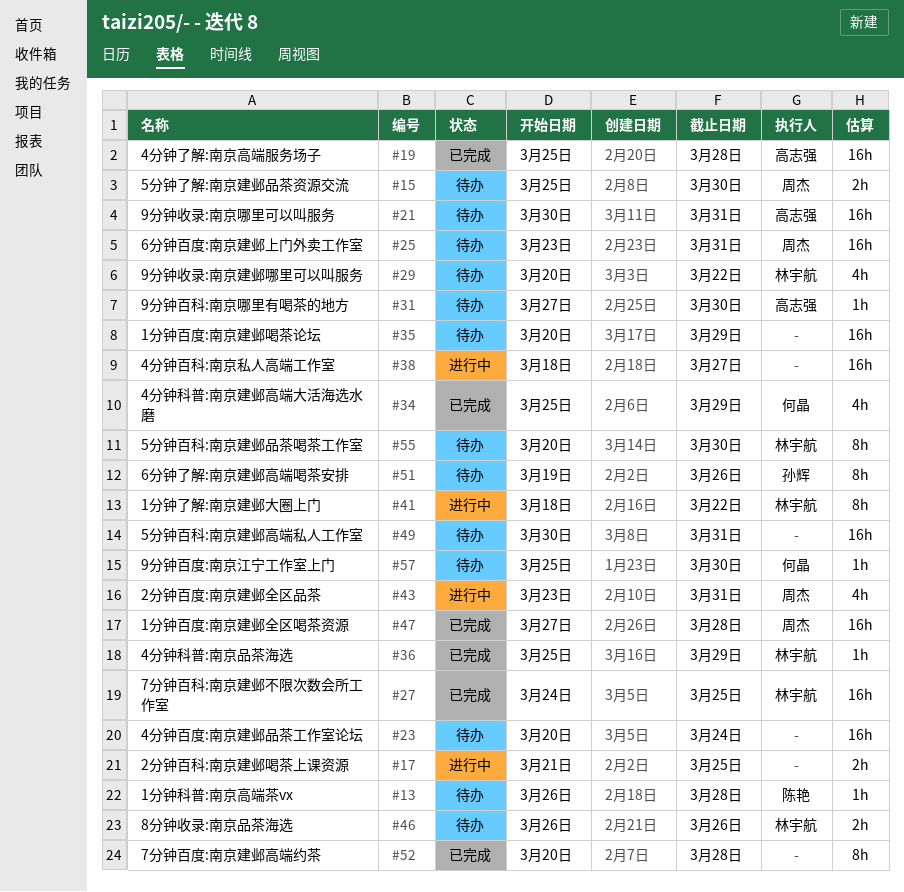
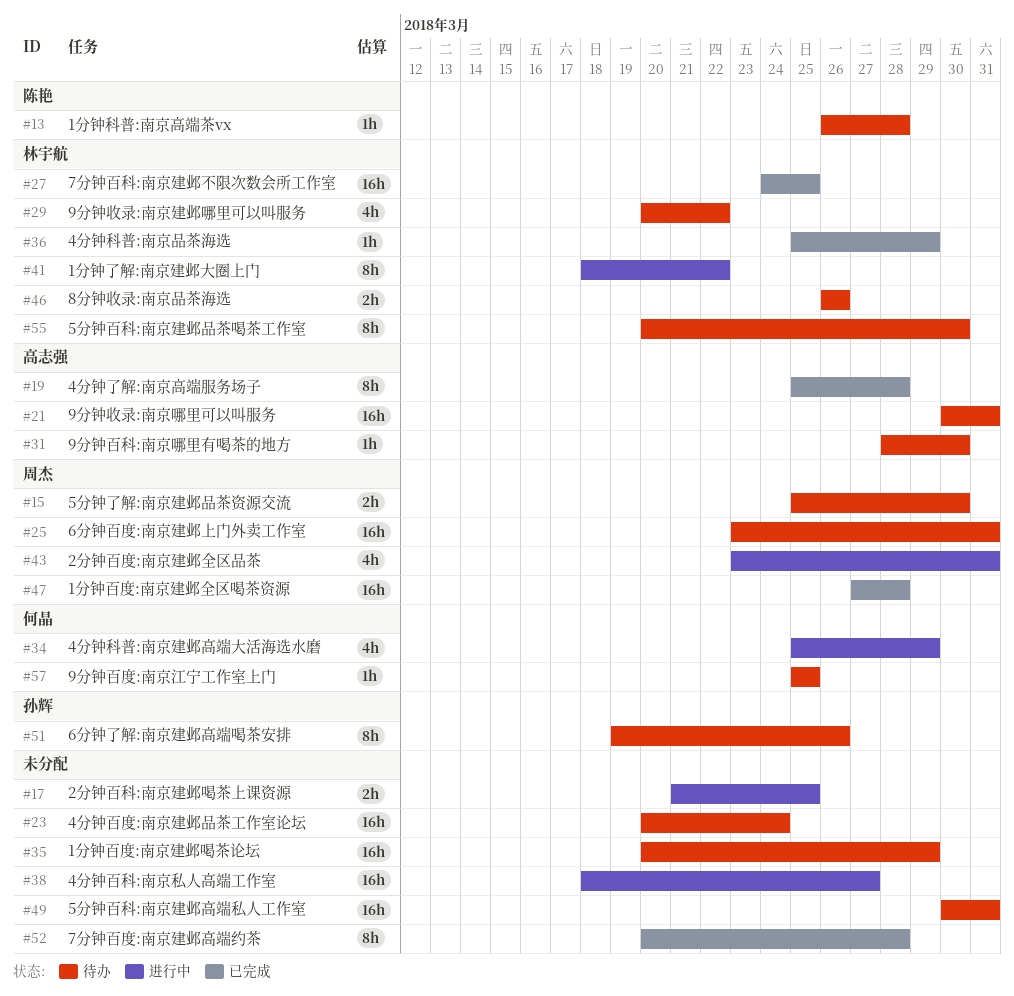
#19, estimate: 16h -> 8h
#31, start: Mar 27 -> Mar 28
#34, status: 已完成 -> 进行中
#57, due: Mar 30 -> Mar 25

